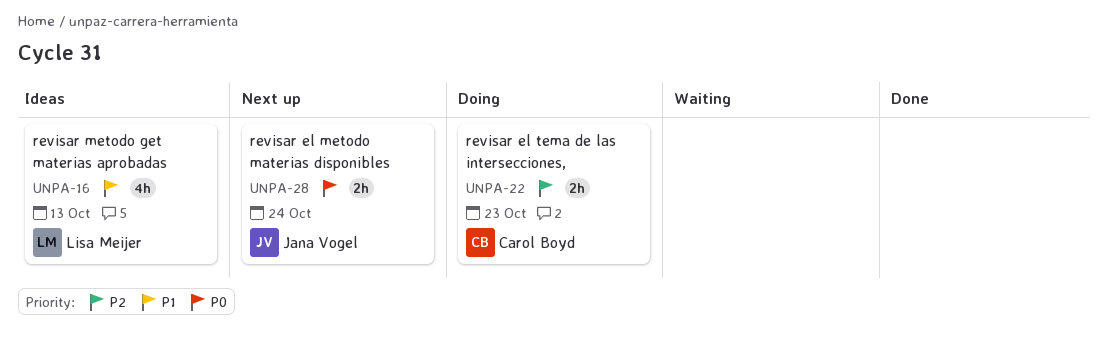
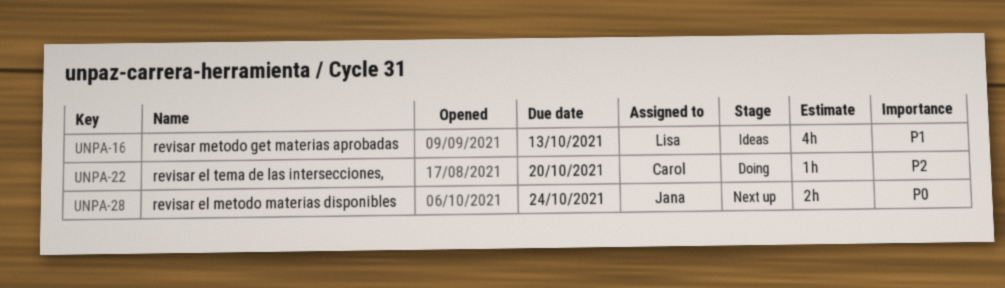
UNPA-22, estimate: 2h -> 1h
UNPA-22, due: Oct 23 -> Oct 20

